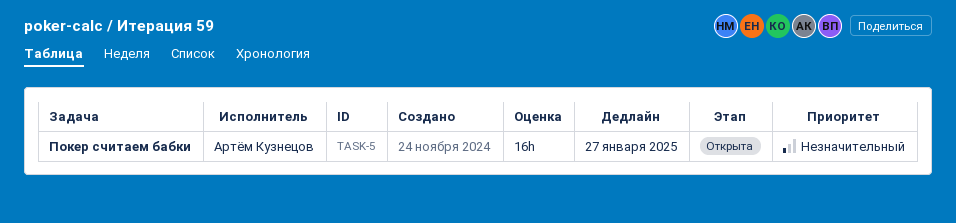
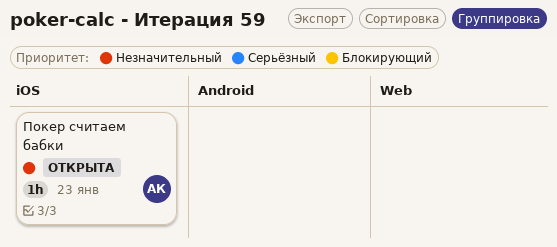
Покер считаем бабки, estimate: 16h -> 1h
Покер считаем бабки, due: Jan 27 -> Jan 23

